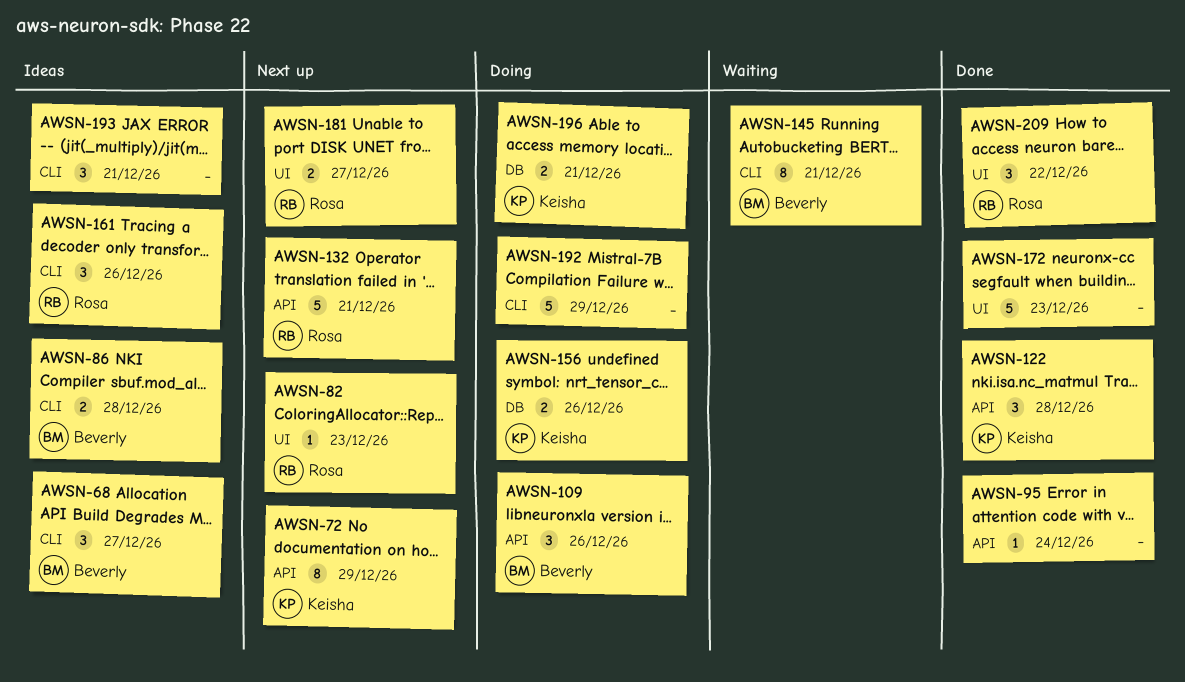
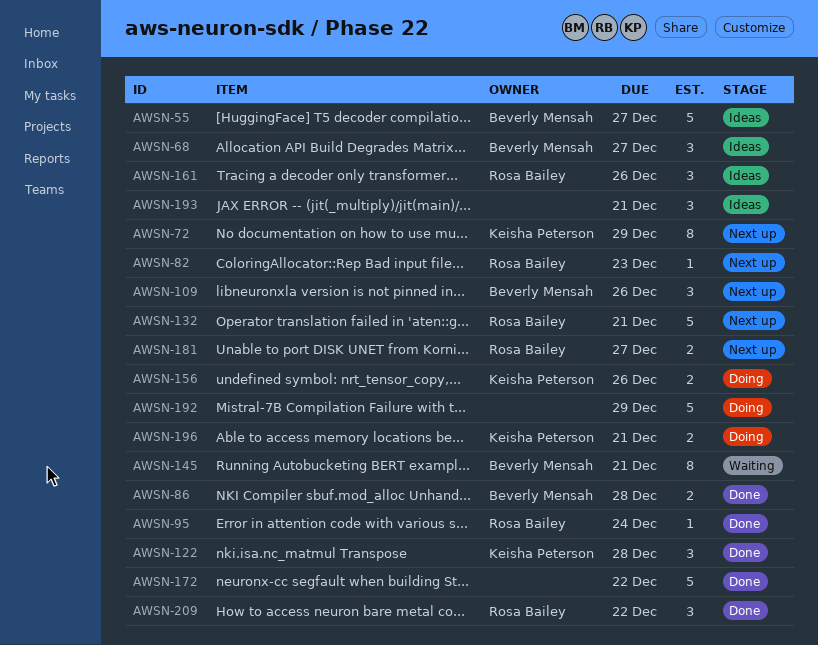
AWSN-55: none -> present
AWSN-86, status: Ideas -> Done
AWSN-95, owner: none -> Rosa Bailey
AWSN-109, status: Doing -> Next up
AWSN-172, due: Dec 23 -> Dec 22

